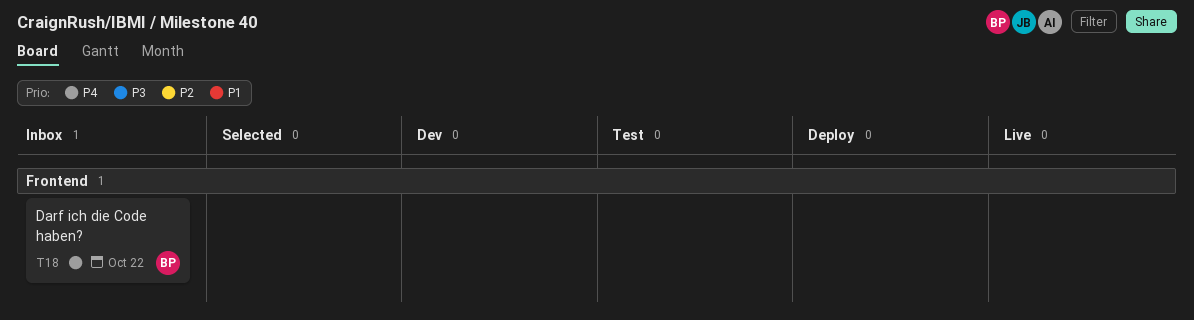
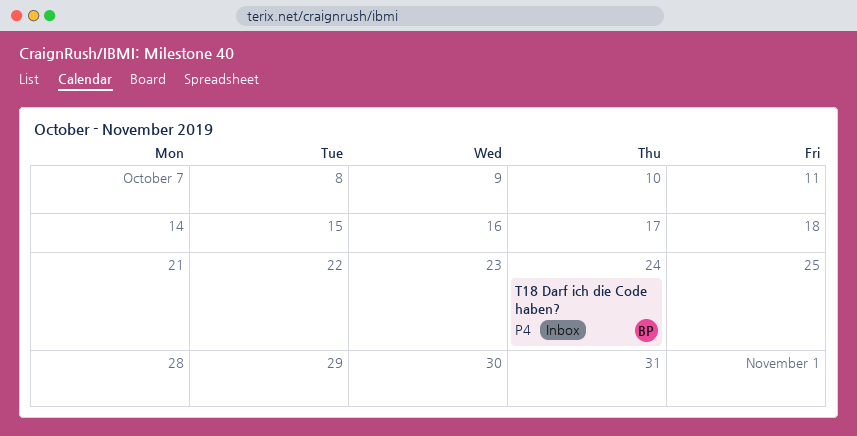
T18, due: Oct 22 -> Oct 24

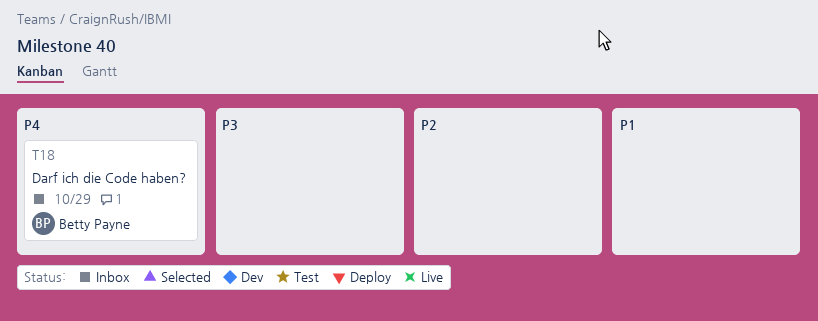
T18, due: Oct 24 -> Oct 29

